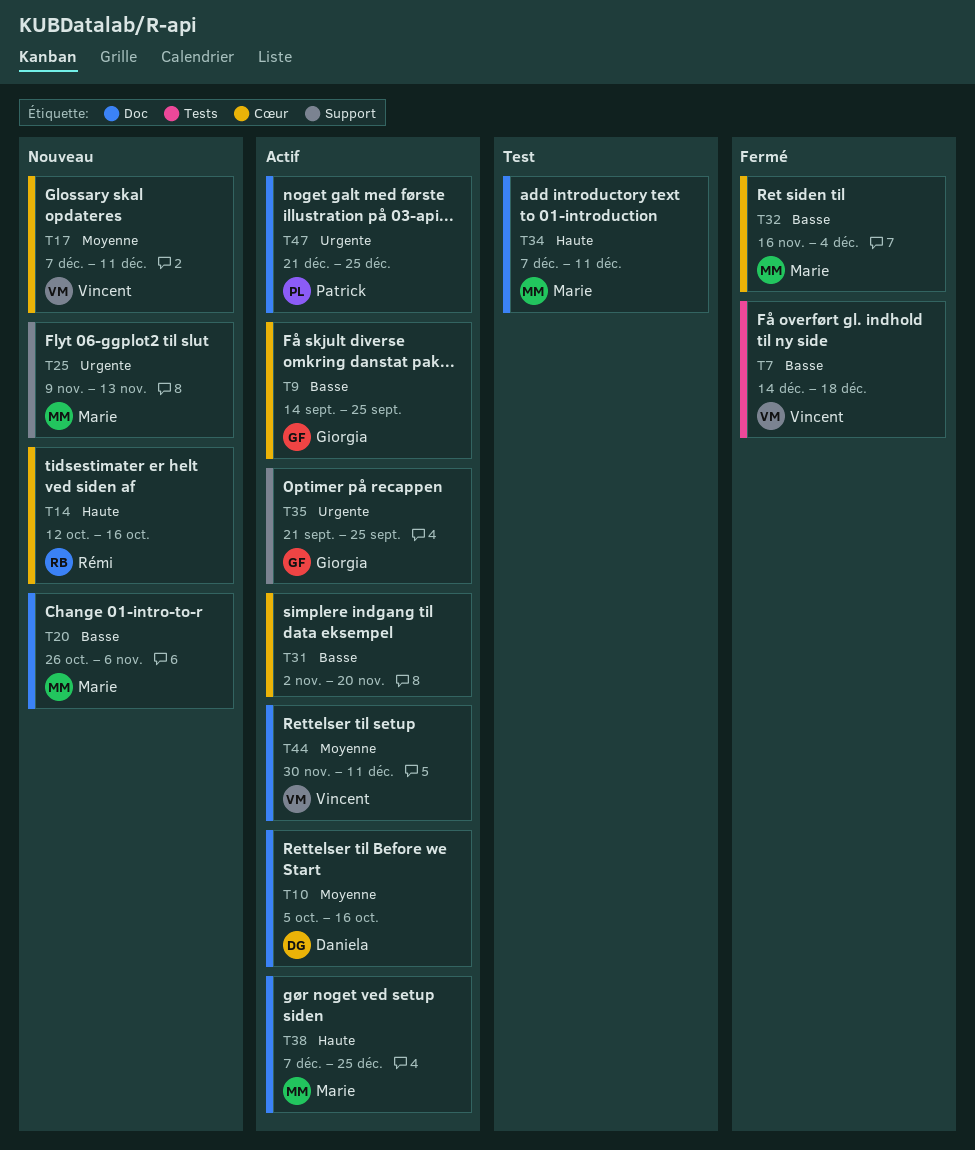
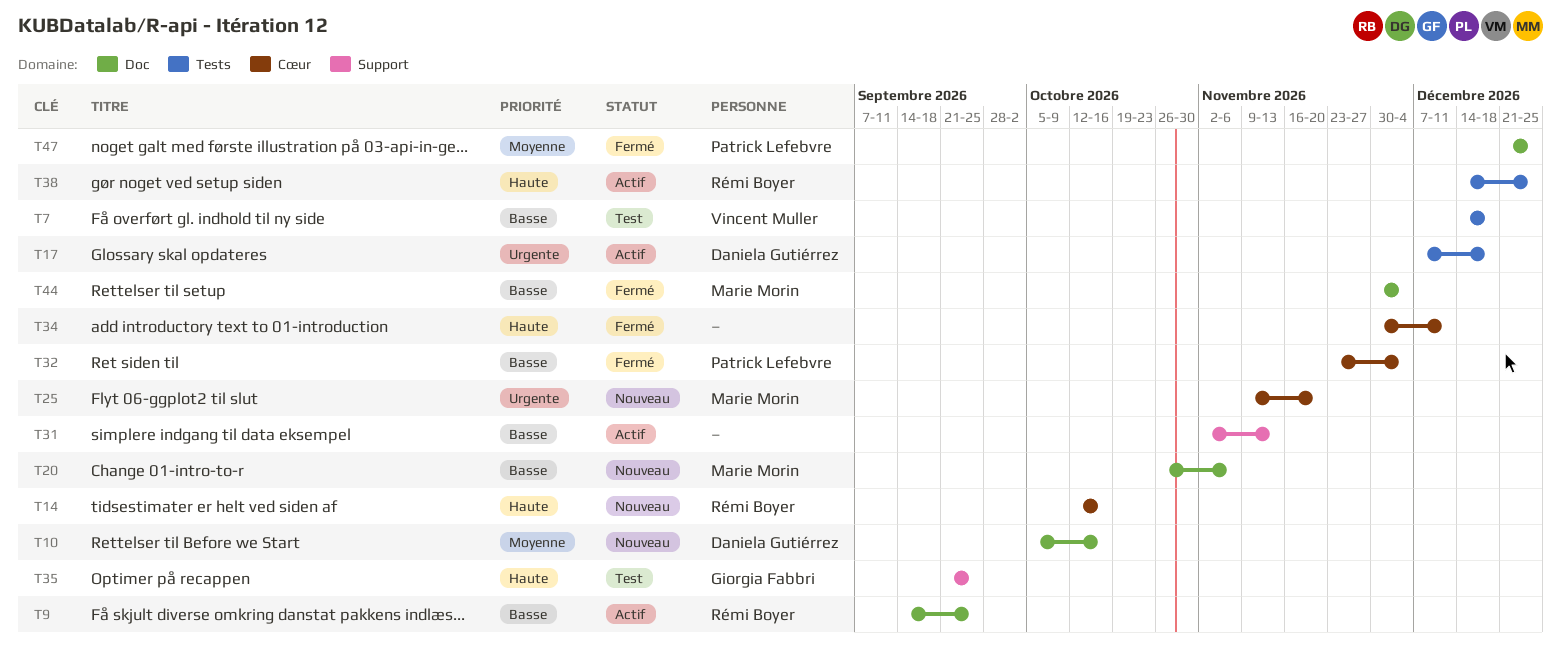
T7, status: Fermé -> Test
T9, owner: Giorgia Fabbri -> Rémi Boyer
T9, label: Cœur -> Doc
T10, status: Actif -> Nouveau
T17, status: Nouveau -> Actif
T17, owner: Vincent Muller -> Daniela Gutiérrez
T17, priority: Moyenne -> Urgente
T17, label: Cœur -> Tests
T17, due: Dec 11 -> Dec 18
T25, label: Support -> Cœur
T25, due: Nov 13 -> Nov 20
T31, label: Cœur -> Support
T31, due: Nov 20 -> Nov 13
T32, owner: Marie Morin -> Patrick Lefebvre
T32, start: Nov 16 -> Nov 23
T34, status: Test -> Fermé
T34, owner: Marie Morin -> none
T34, label: Doc -> Cœur
T34, start: Dec 7 -> Nov 30
T35, status: Actif -> Test
T35, priority: Urgente -> Haute
T38, owner: Marie Morin -> Rémi Boyer
T38, label: Doc -> Tests
T38, start: Dec 7 -> Dec 14
T44, status: Actif -> Fermé
T44, owner: Vincent Muller -> Marie Morin
T44, priority: Moyenne -> Basse
T44, due: Dec 11 -> Dec 4
T47, status: Actif -> Fermé
T47, priority: Urgente -> Moyenne

